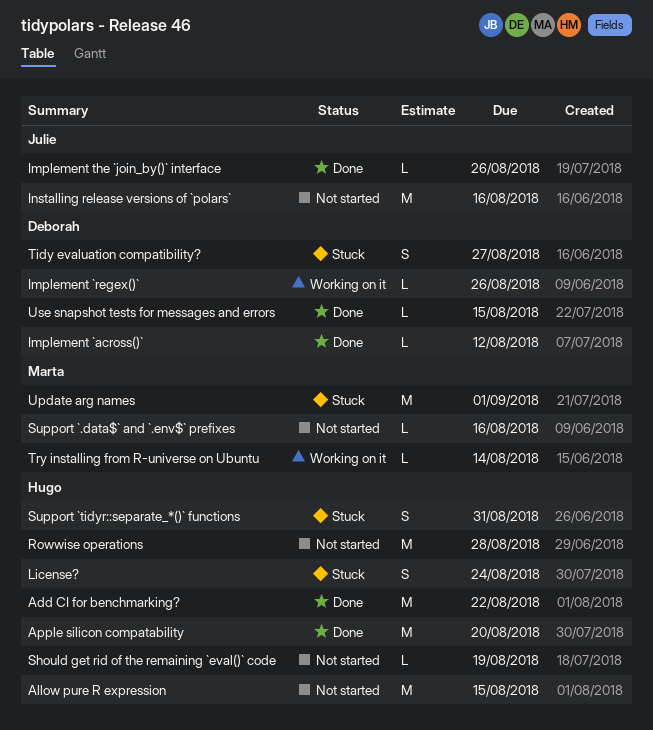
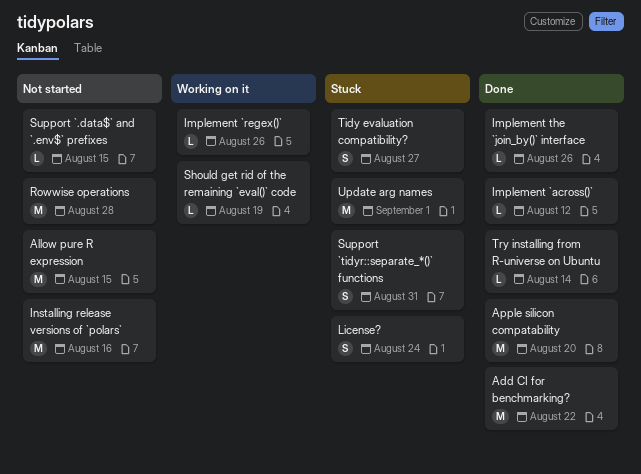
Should get rid of the remaining `eval()` code, status: Not started -> Working on it
Support `.data$` and `.env$` prefixes, due: Aug 16 -> Aug 15
Try installing from R-universe on Ubuntu, status: Working on it -> Done
Use snapshot tests for messages and errors: present -> none

